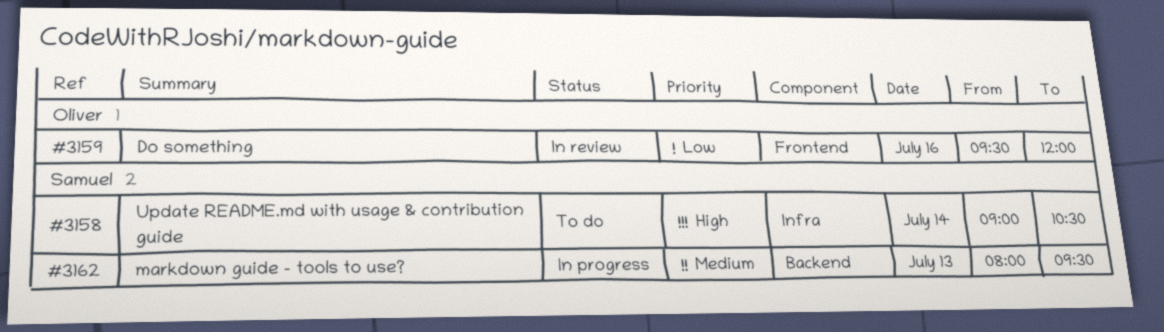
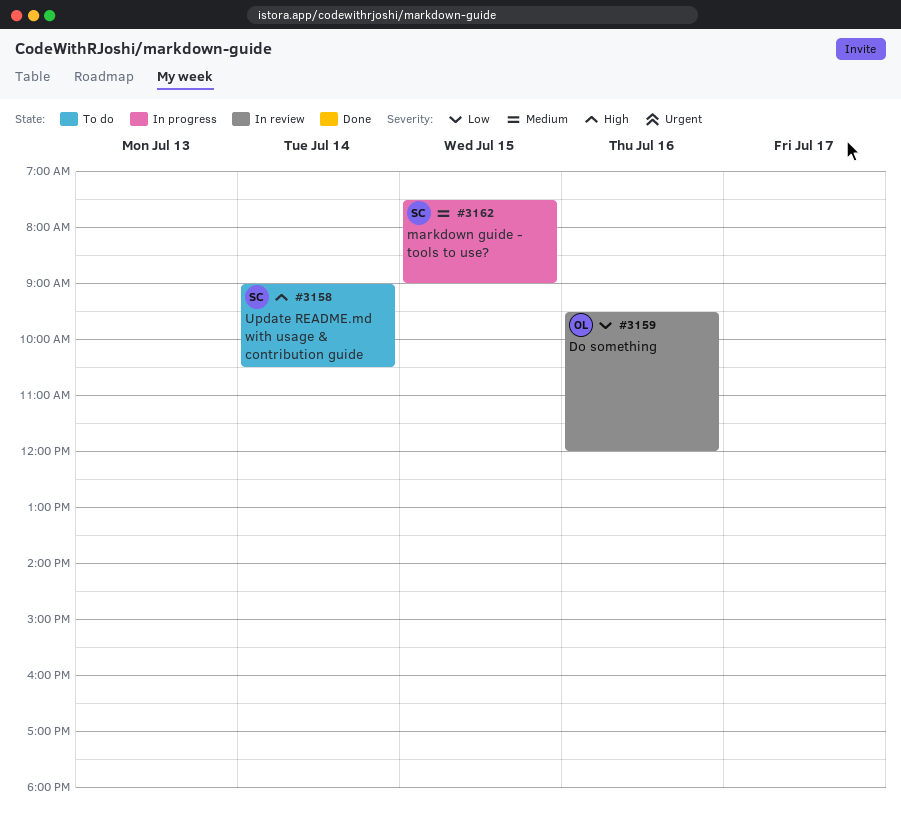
#3162, day: Jul 13 -> Jul 15
#3162, begins: 08:00 -> 07:30
#3162, ends: 09:30 -> 09:00

